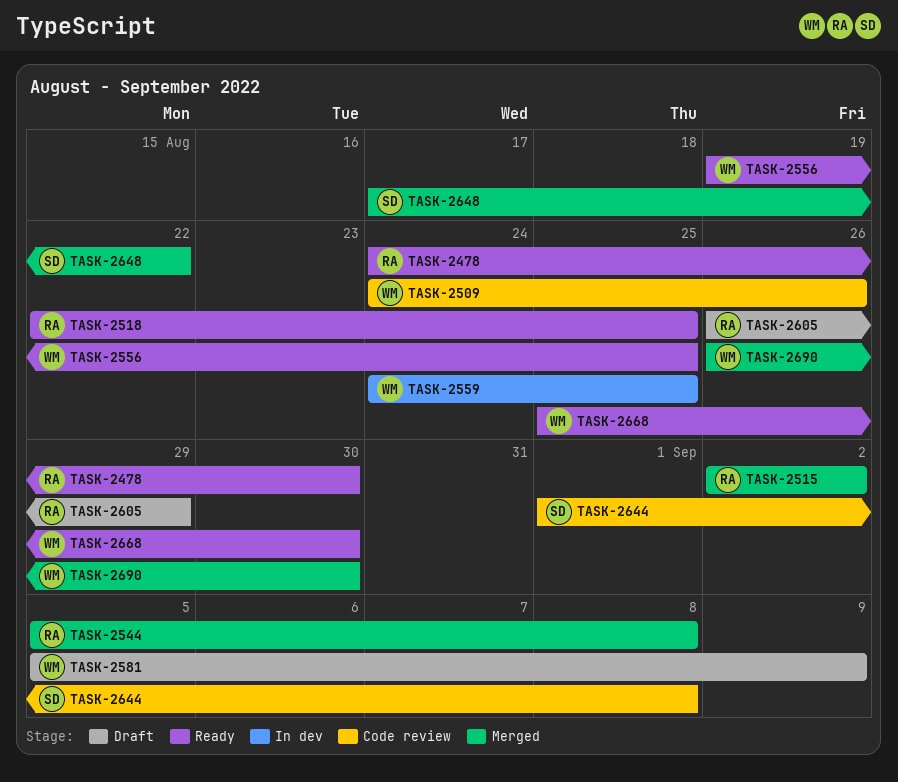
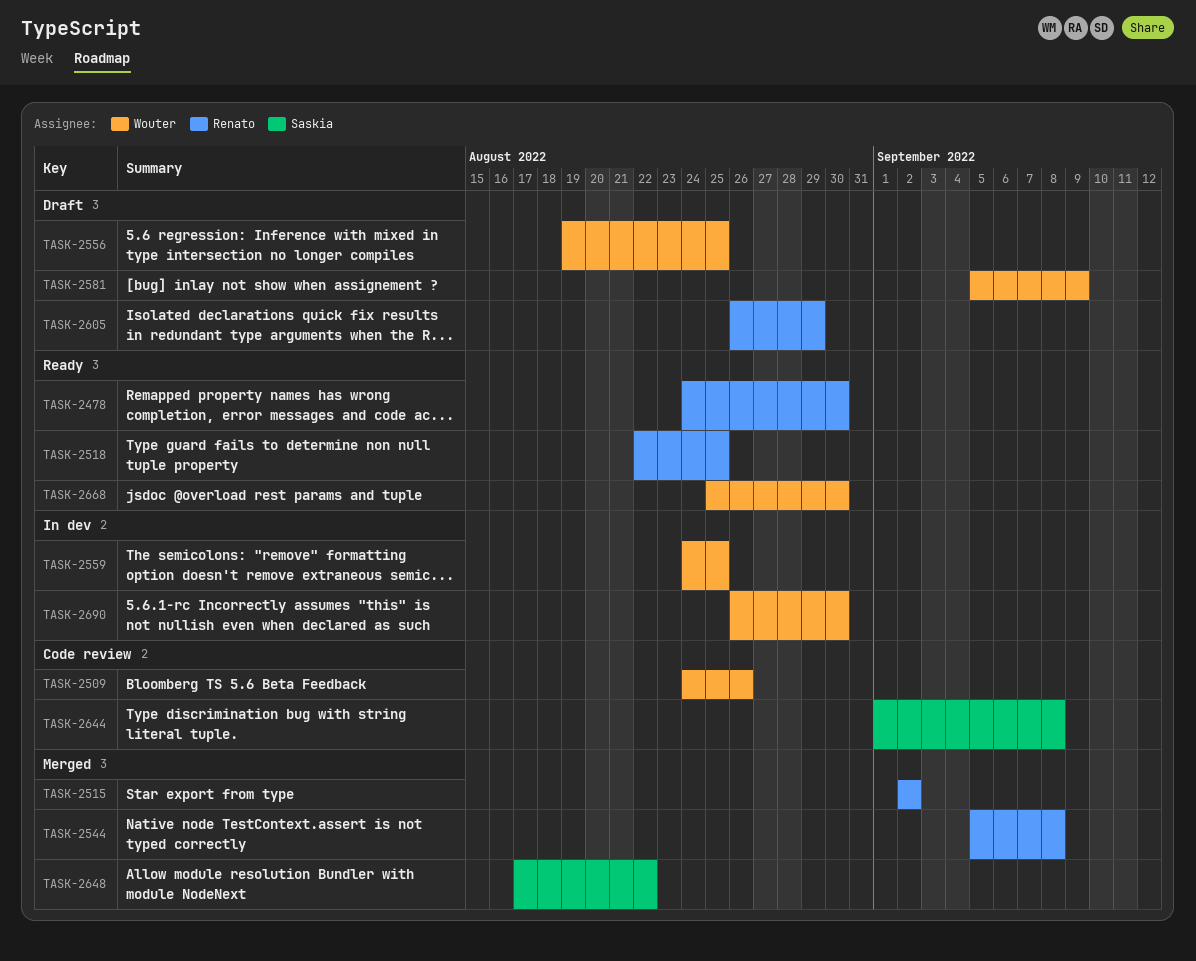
TASK-2556, status: Ready -> Draft
TASK-2690, status: Merged -> In dev

